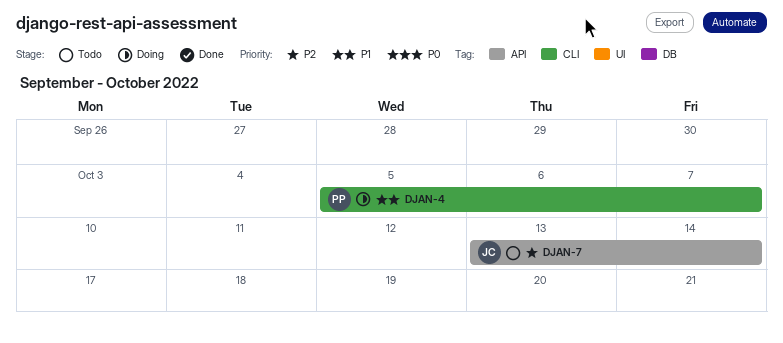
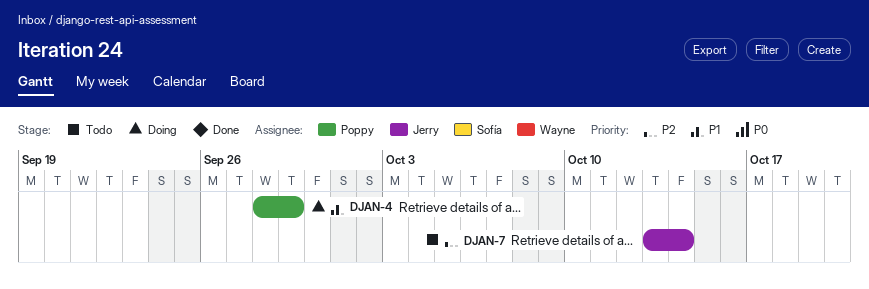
DJAN-4, start: Oct 5 -> Sep 28
DJAN-4, due: Oct 7 -> Sep 29

